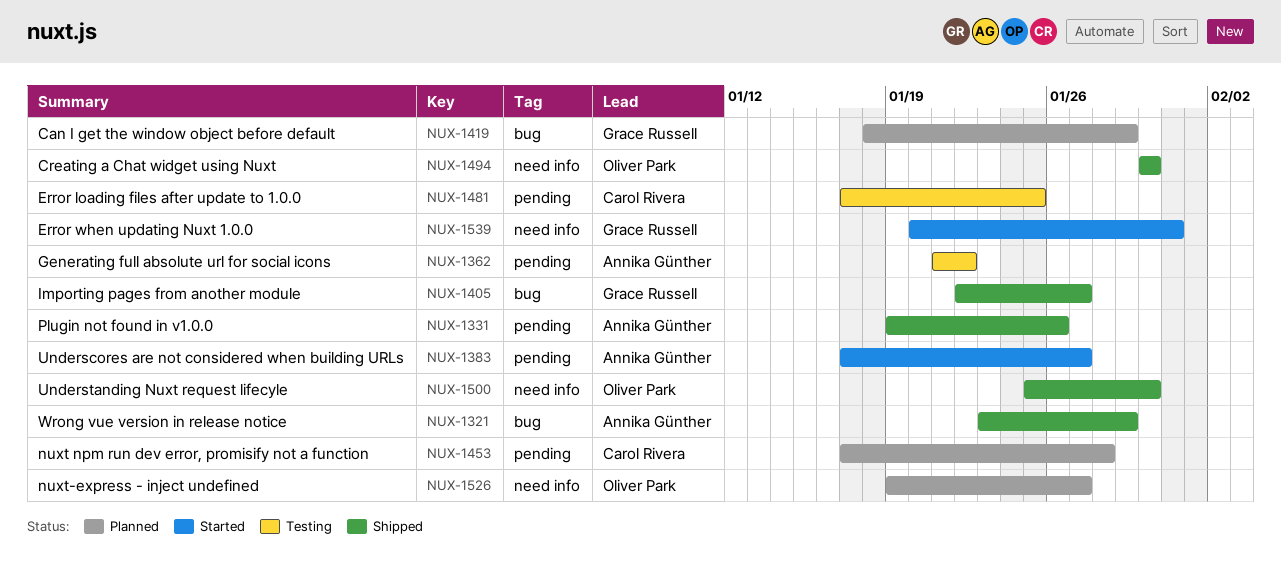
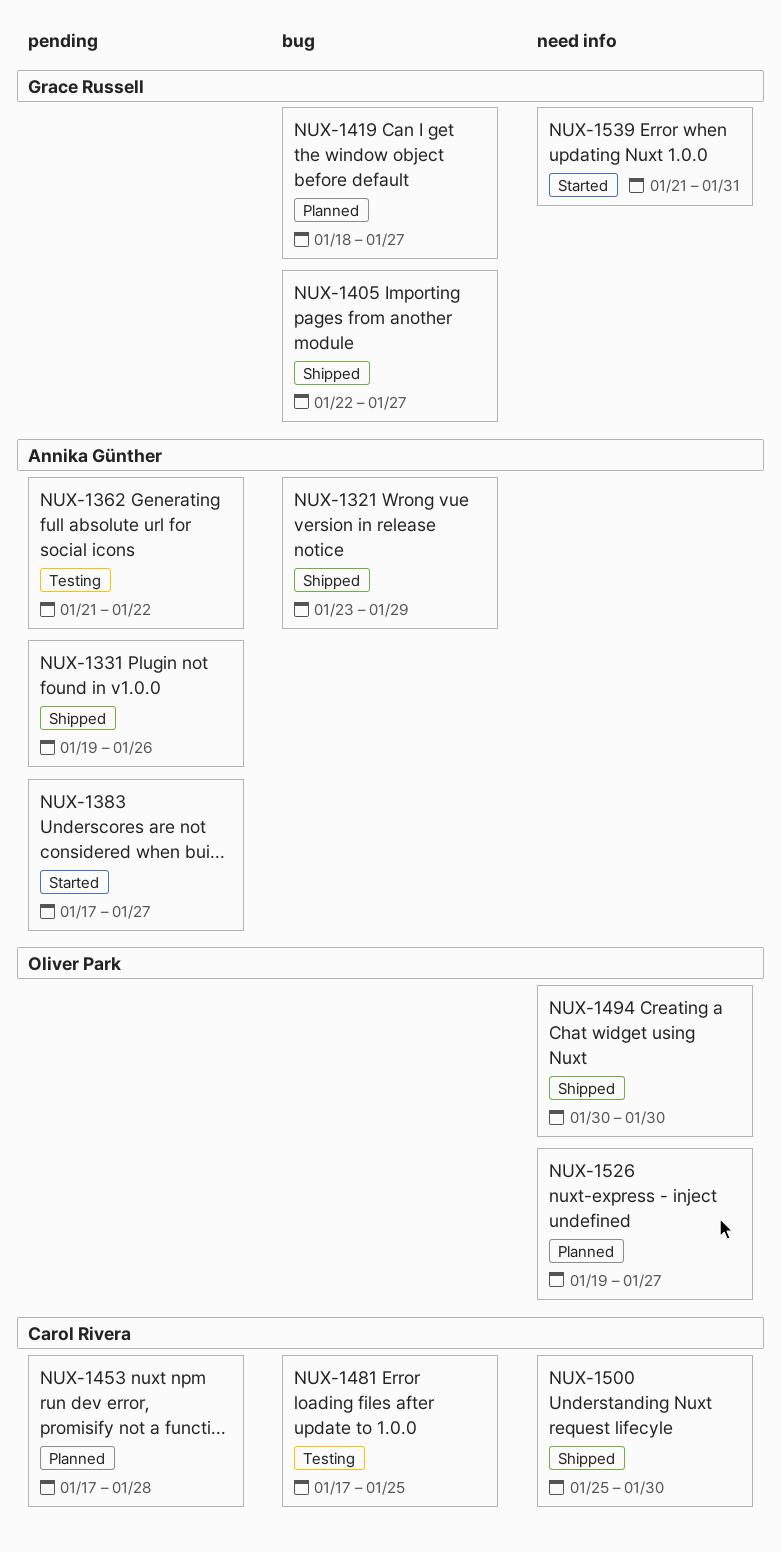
NUX-1419, due: Jan 29 -> Jan 27
NUX-1481, label: pending -> bug
NUX-1500, owner: Oliver Park -> Carol Rivera
NUX-1539, start: Jan 20 -> Jan 21

